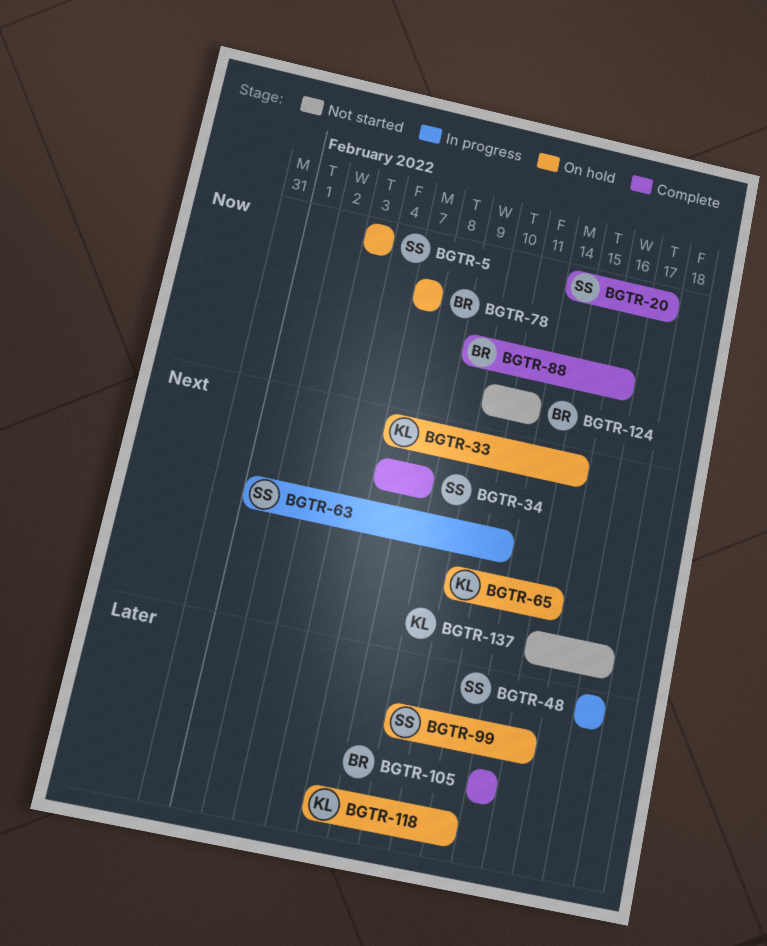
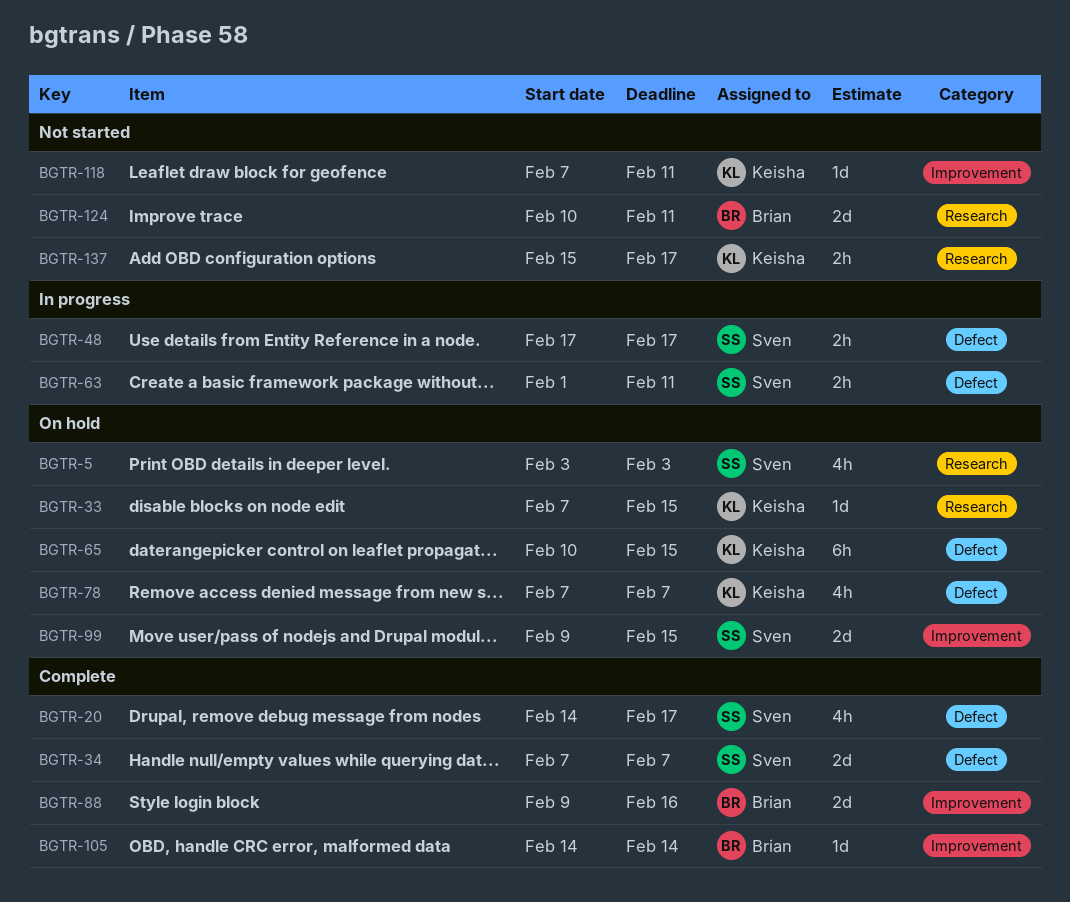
BGTR-34, due: Feb 8 -> Feb 7
BGTR-78, owner: Brian -> Keisha
BGTR-118, status: On hold -> Not started

